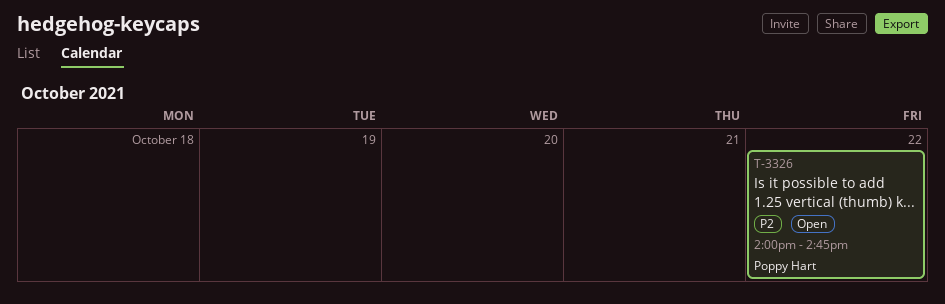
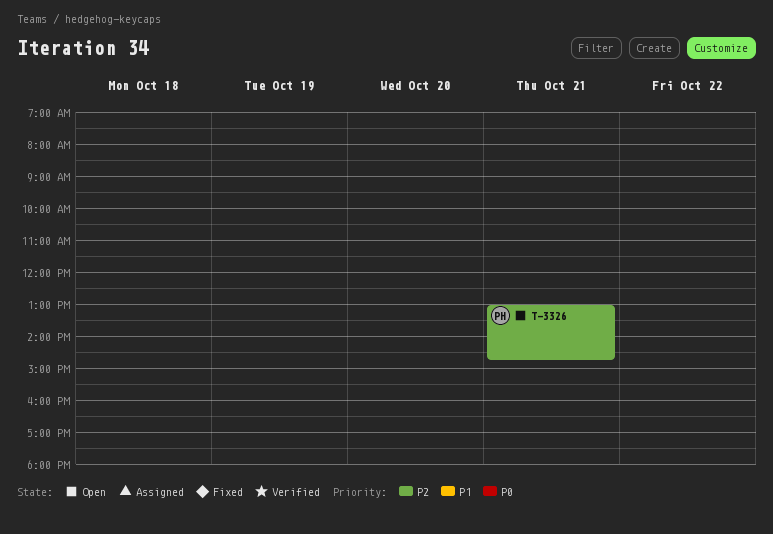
T-3326, day: Oct 22 -> Oct 21
T-3326, begins: 14:00 -> 13:00

